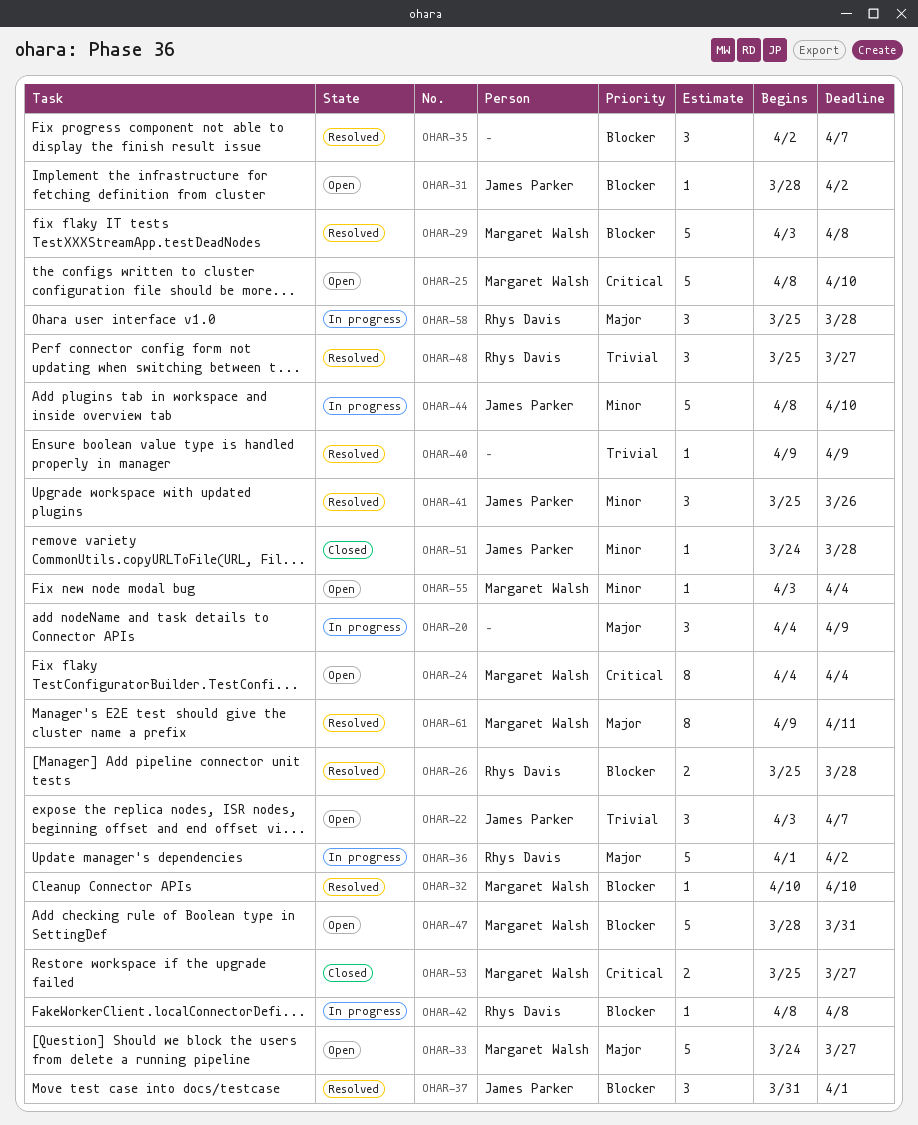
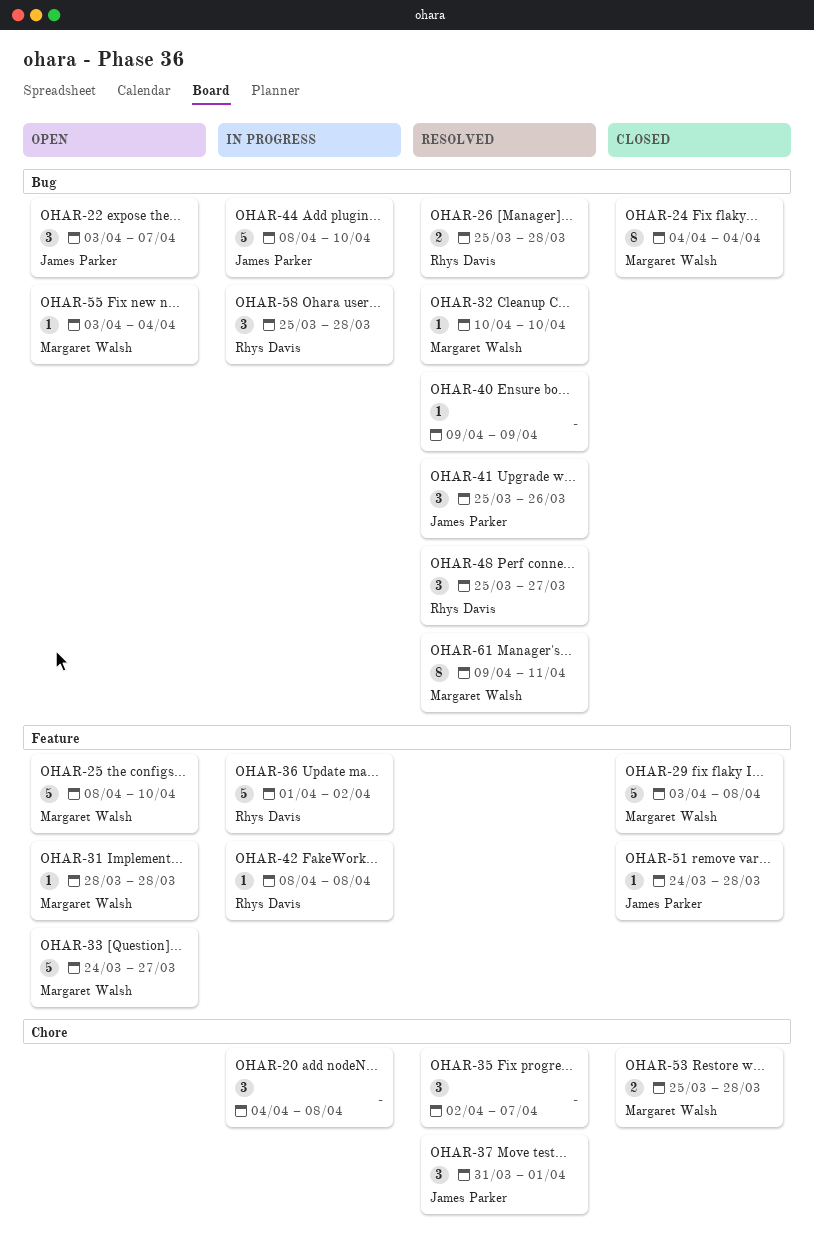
OHAR-20, due: Apr 9 -> Apr 8
OHAR-24, status: Open -> Closed
OHAR-29, status: Resolved -> Closed
OHAR-31, owner: James Parker -> Margaret Walsh
OHAR-31, due: Apr 2 -> Mar 28
OHAR-47: present -> none
OHAR-53, due: Mar 27 -> Mar 28

